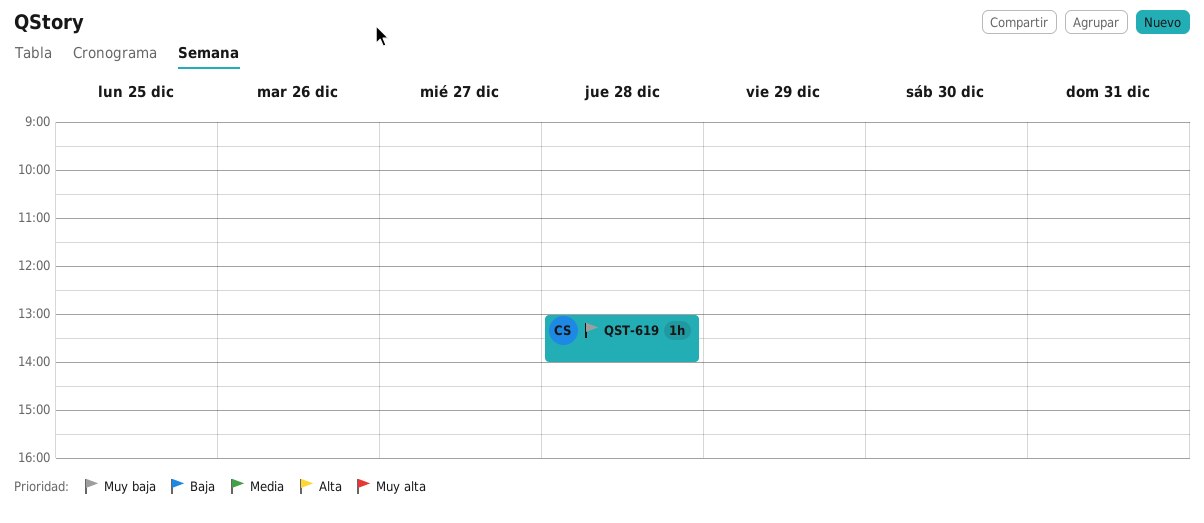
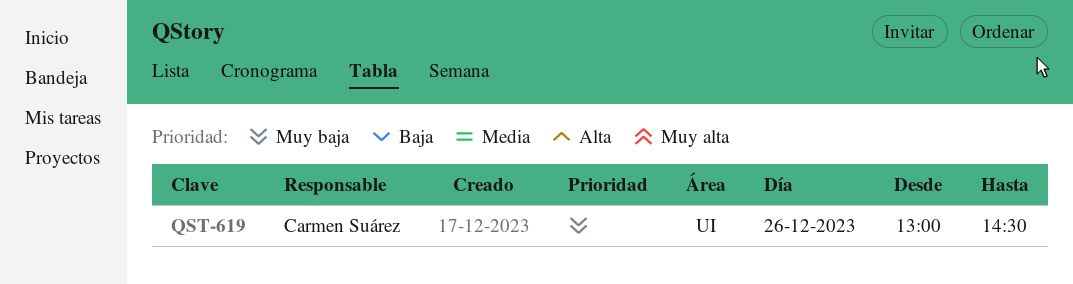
QST-619, day: Dec 28 -> Dec 26
QST-619, ends: 14:00 -> 14:30

